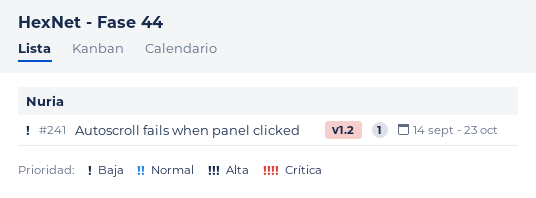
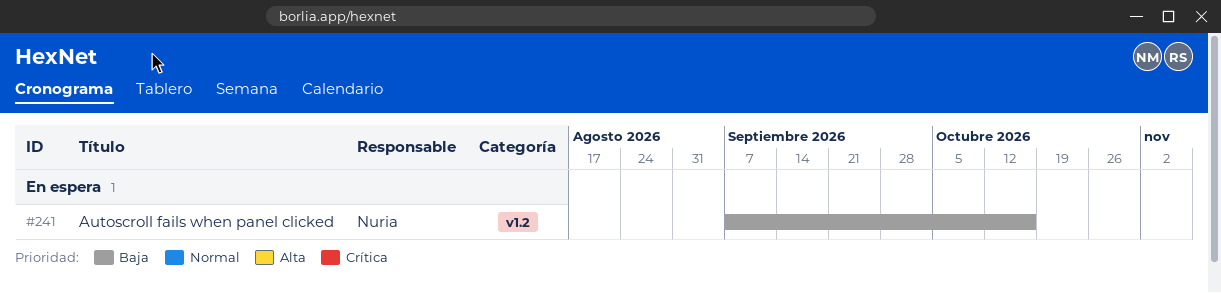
#241, start: Sep 14 -> Sep 7
#241, due: Oct 23 -> Oct 16

